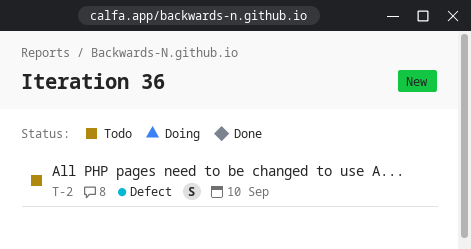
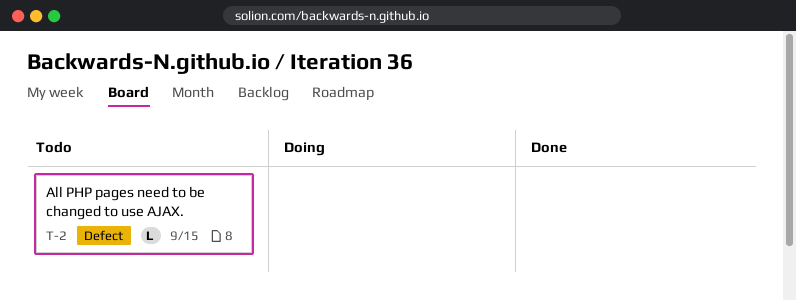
T-2, estimate: S -> L
T-2, due: Sep 10 -> Sep 15

